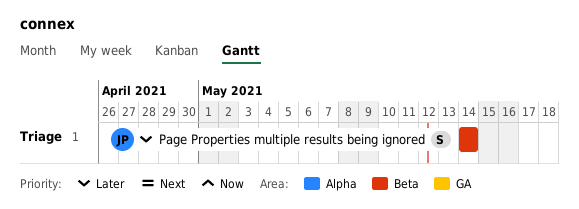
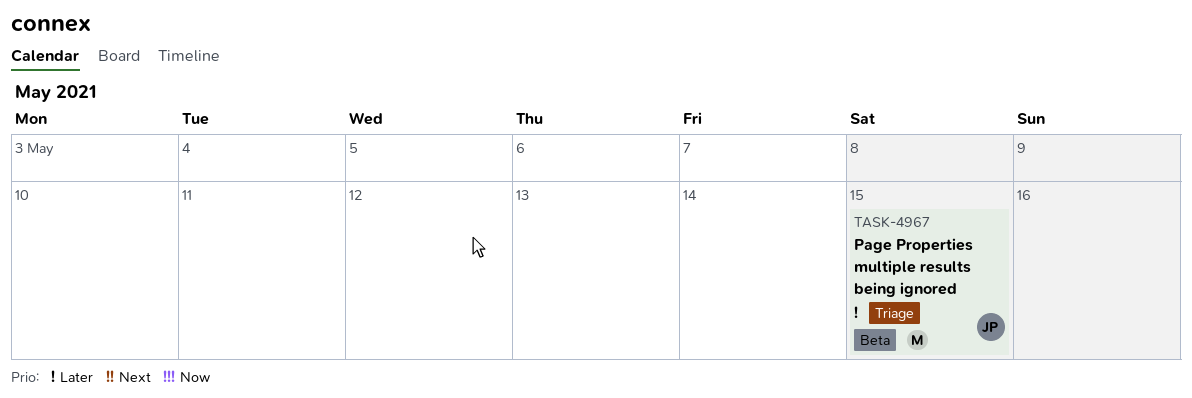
Page Properties multiple results being ignored, estimate: S -> M
Page Properties multiple results being ignored, due: May 14 -> May 15

